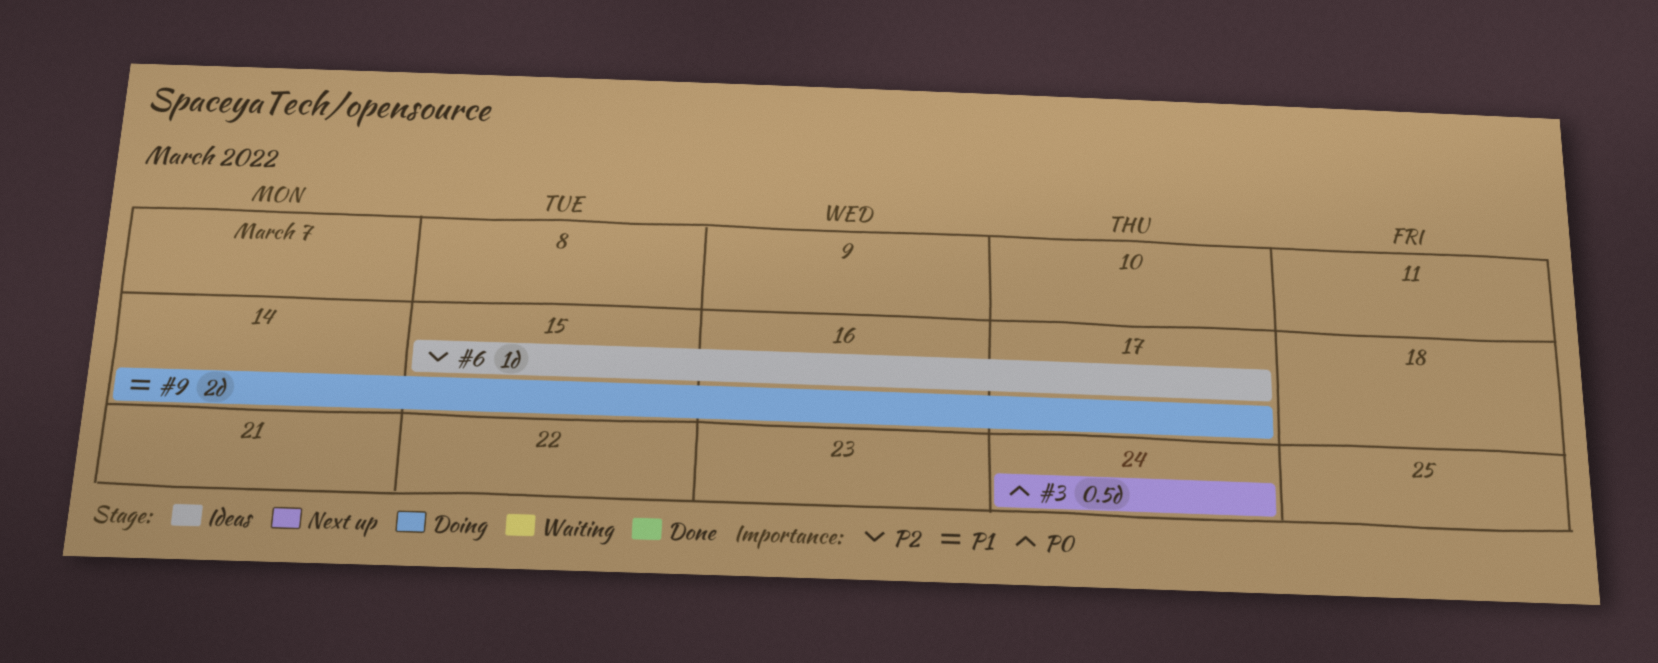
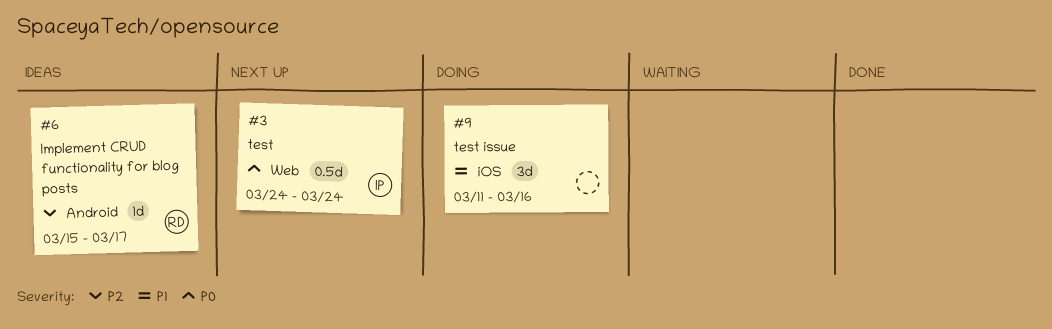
#9, estimate: 2d -> 3d
#9, start: Mar 14 -> Mar 11
#9, due: Mar 17 -> Mar 16

